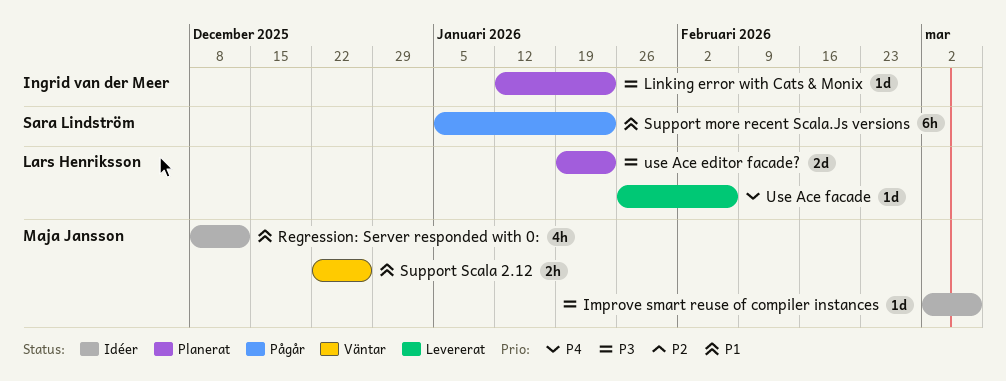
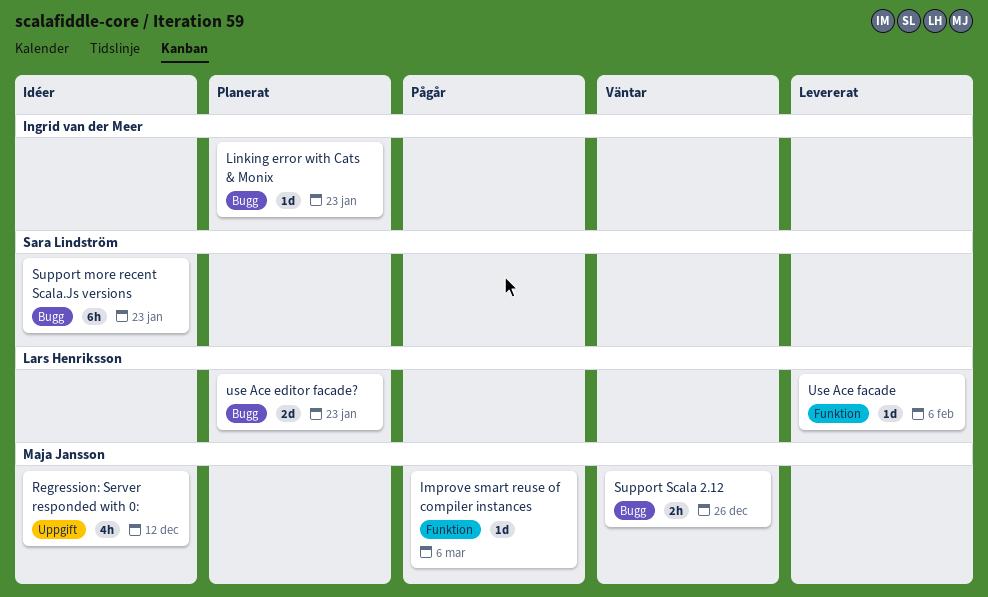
Improve smart reuse of compiler instances, status: Idéer -> Pågår
Support more recent Scala.Js versions, status: Pågår -> Idéer

